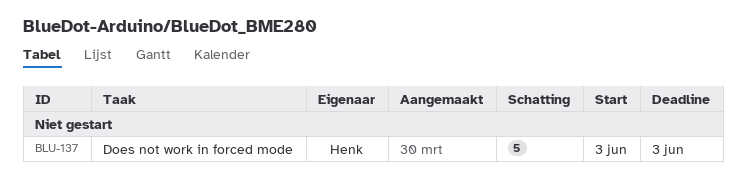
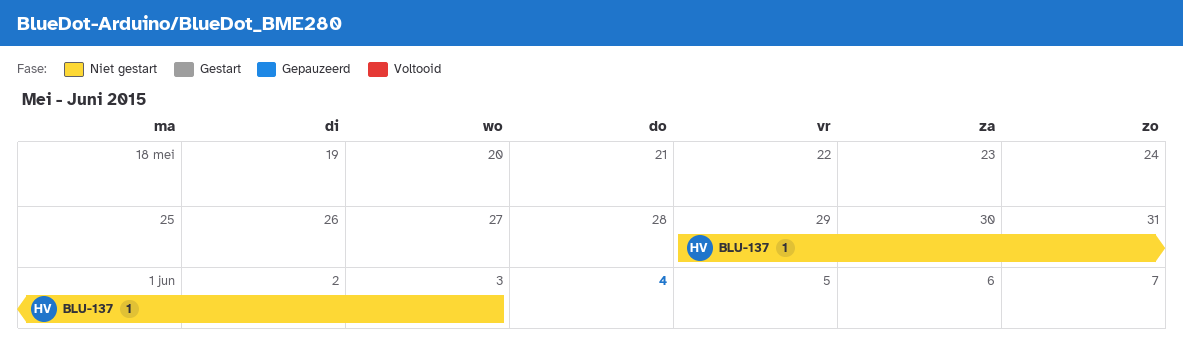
BLU-137, estimate: 5 -> 1
BLU-137, start: Jun 3 -> May 29

